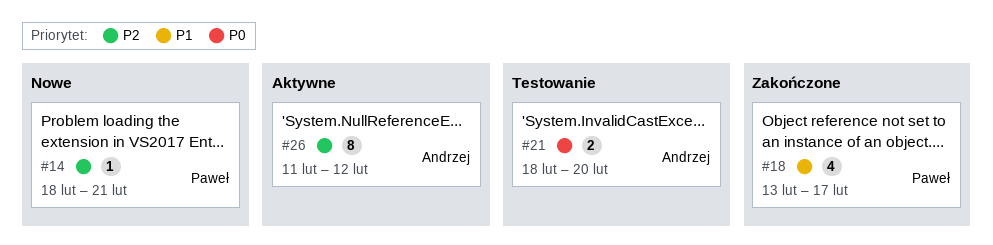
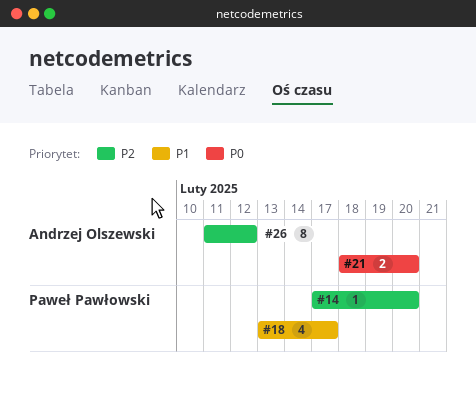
#14, start: Feb 18 -> Feb 17
#14, due: Feb 21 -> Feb 20

